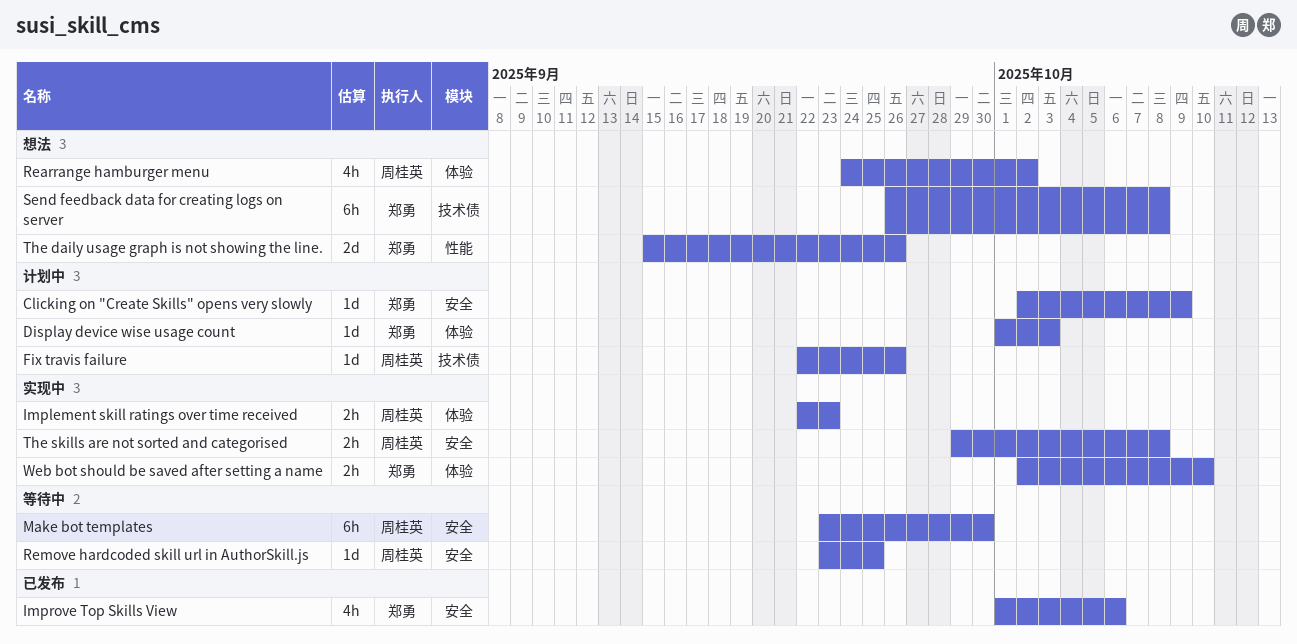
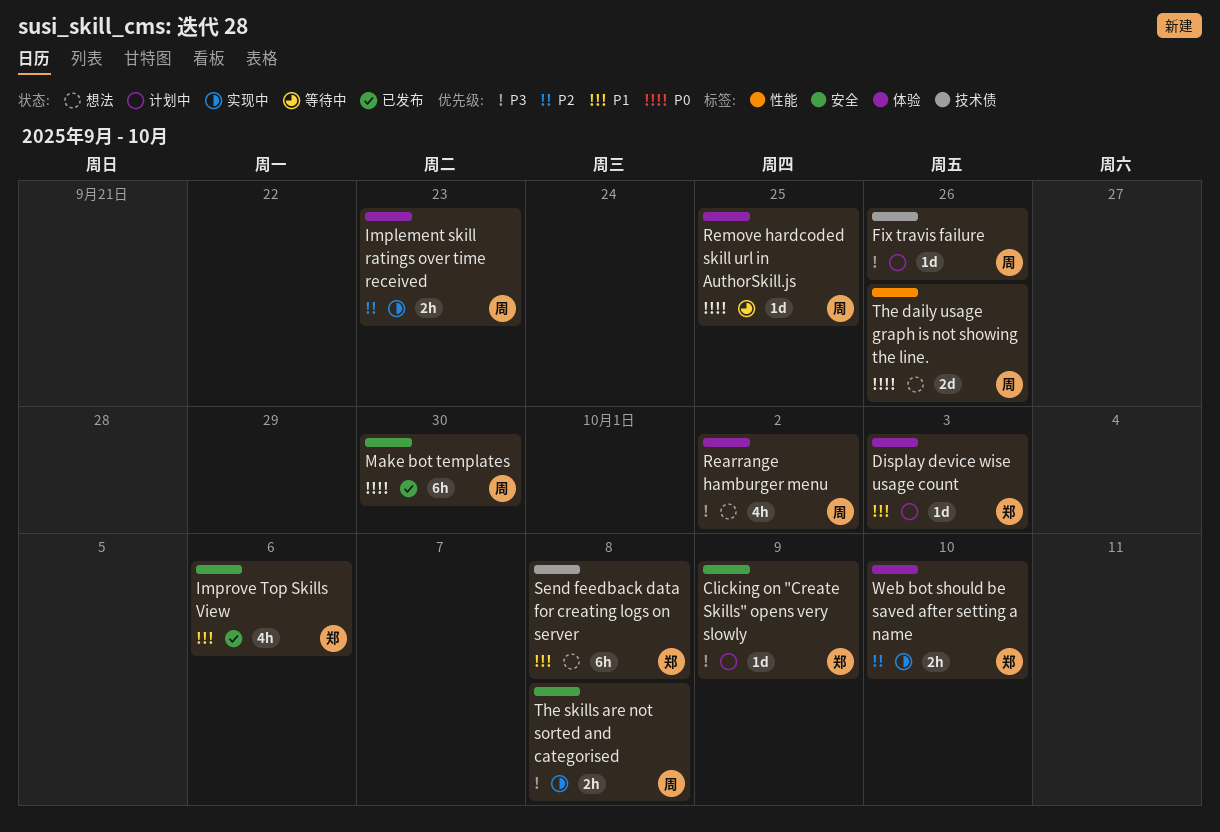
Make bot templates, status: 等待中 -> 已发布
Remove hardcoded skill url in AuthorSkill.js, label: 安全 -> 体验
The daily usage graph is not showing the line., owner: 郑勇 -> 周桂英

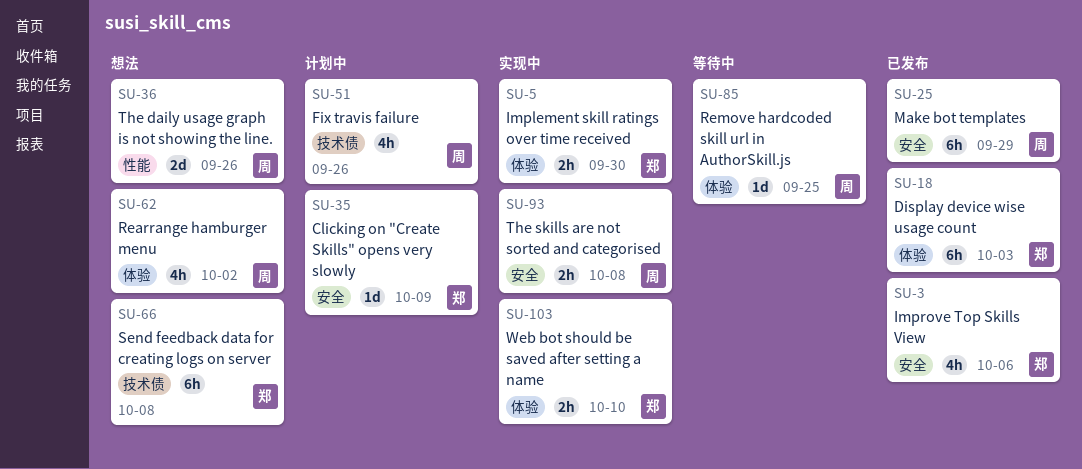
Display device wise usage count, status: 计划中 -> 已发布
Display device wise usage count, estimate: 1d -> 6h
Fix travis failure, estimate: 1d -> 4h
Implement skill ratings over time received, owner: 周 -> 郑
Implement skill ratings over time received, due: Sep 23 -> Sep 30
Make bot templates, due: Sep 30 -> Sep 29

